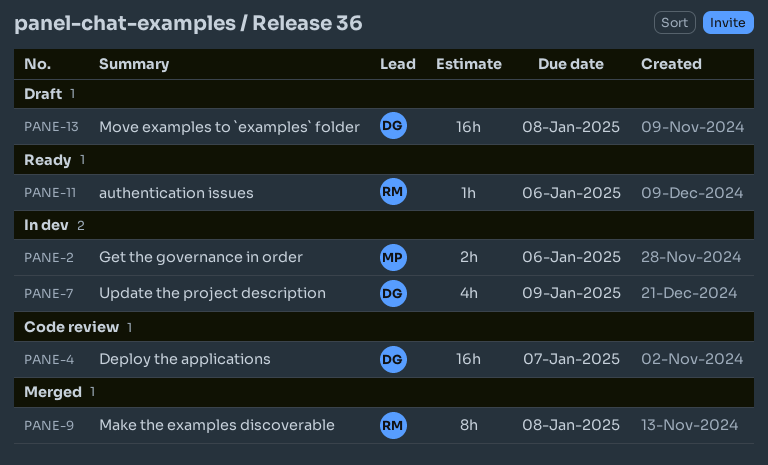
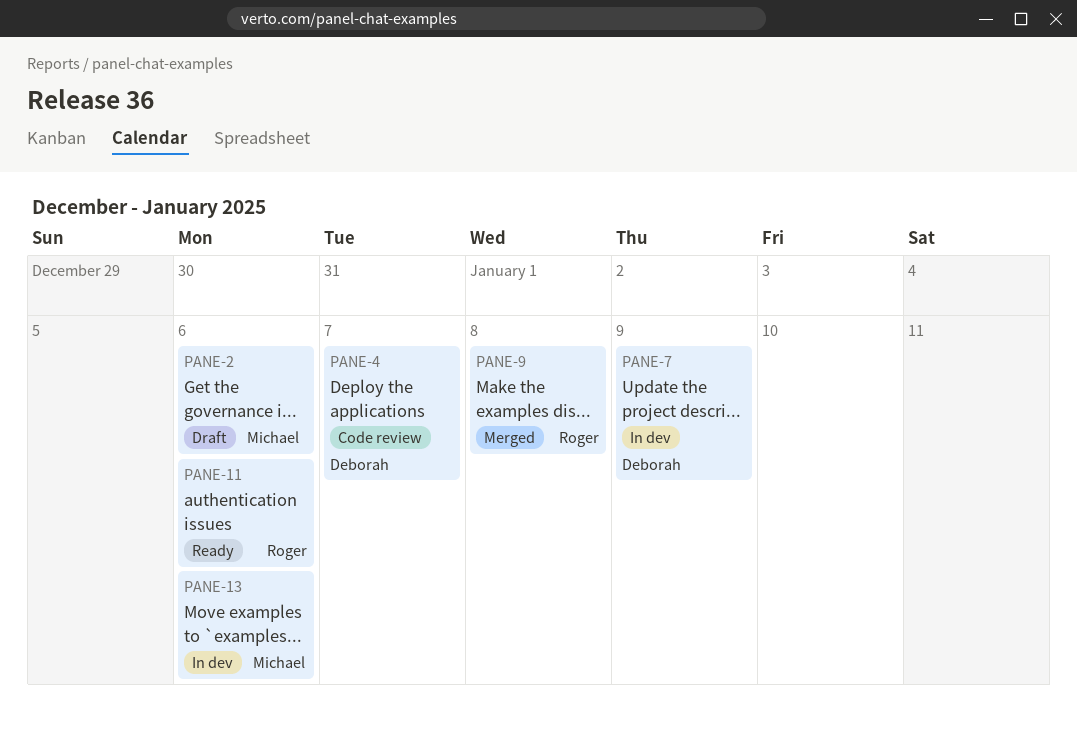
PANE-2, status: In dev -> Draft
PANE-13, status: Draft -> In dev
PANE-13, owner: Deborah -> Michael
PANE-13, due: Jan 8 -> Jan 6

